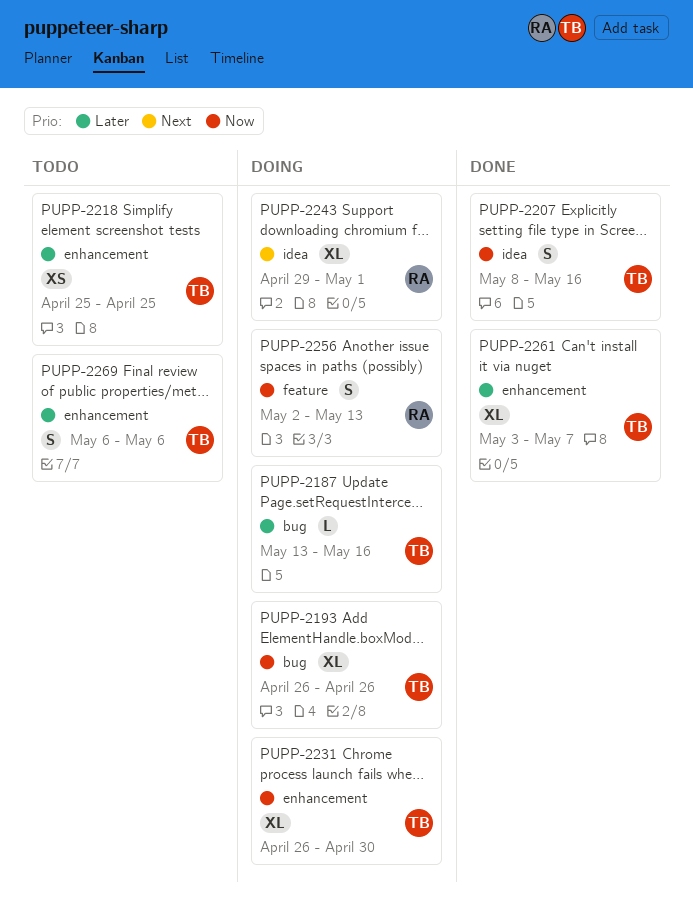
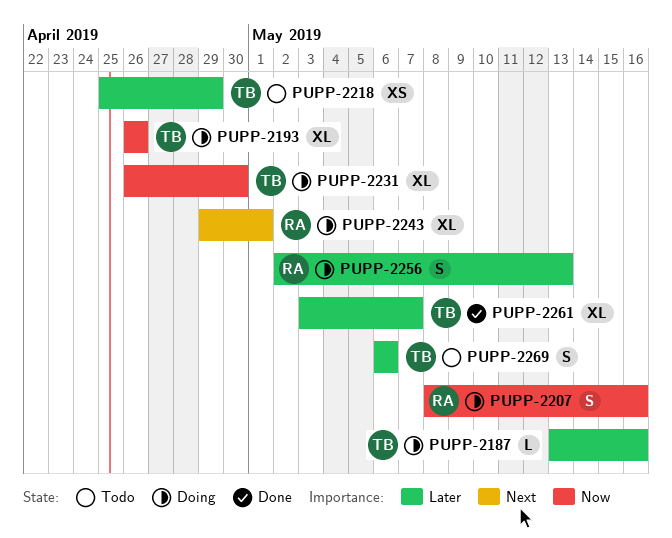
PUPP-2207, status: Done -> Doing
PUPP-2207, owner: TB -> RA
PUPP-2218, due: Apr 25 -> Apr 29
PUPP-2256, priority: Now -> Later

